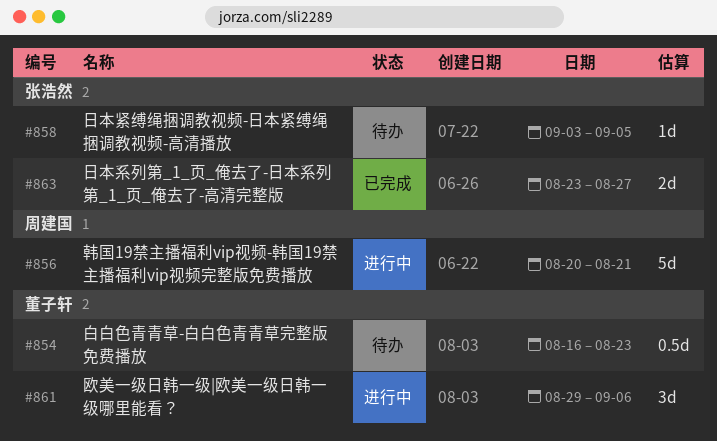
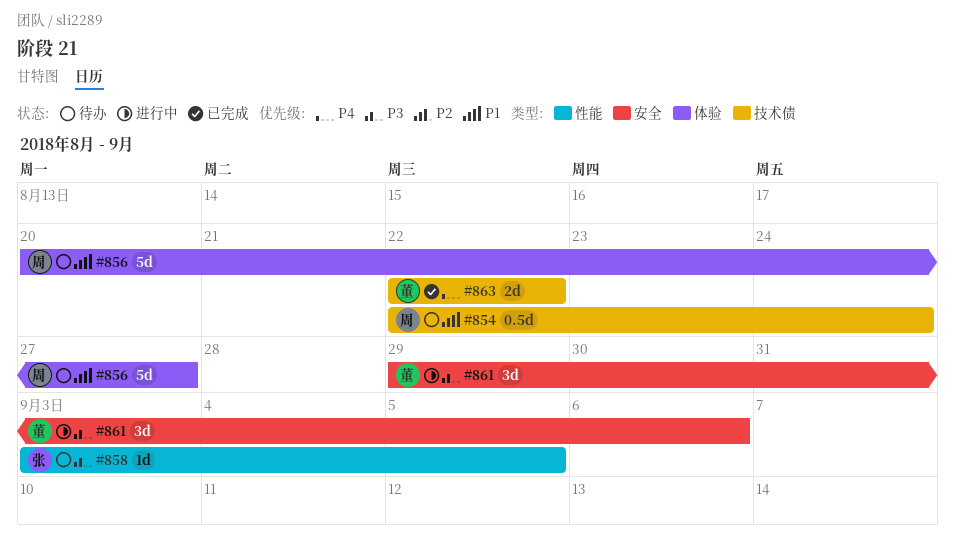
#854, owner: 董子轩 -> 周建国
#854, start: Aug 16 -> Aug 22
#854, due: Aug 23 -> Aug 24
#856, status: 进行中 -> 待办
#856, due: Aug 21 -> Aug 27
#863, owner: 张浩然 -> 董子轩
#863, start: Aug 23 -> Aug 22
#863, due: Aug 27 -> Aug 22

